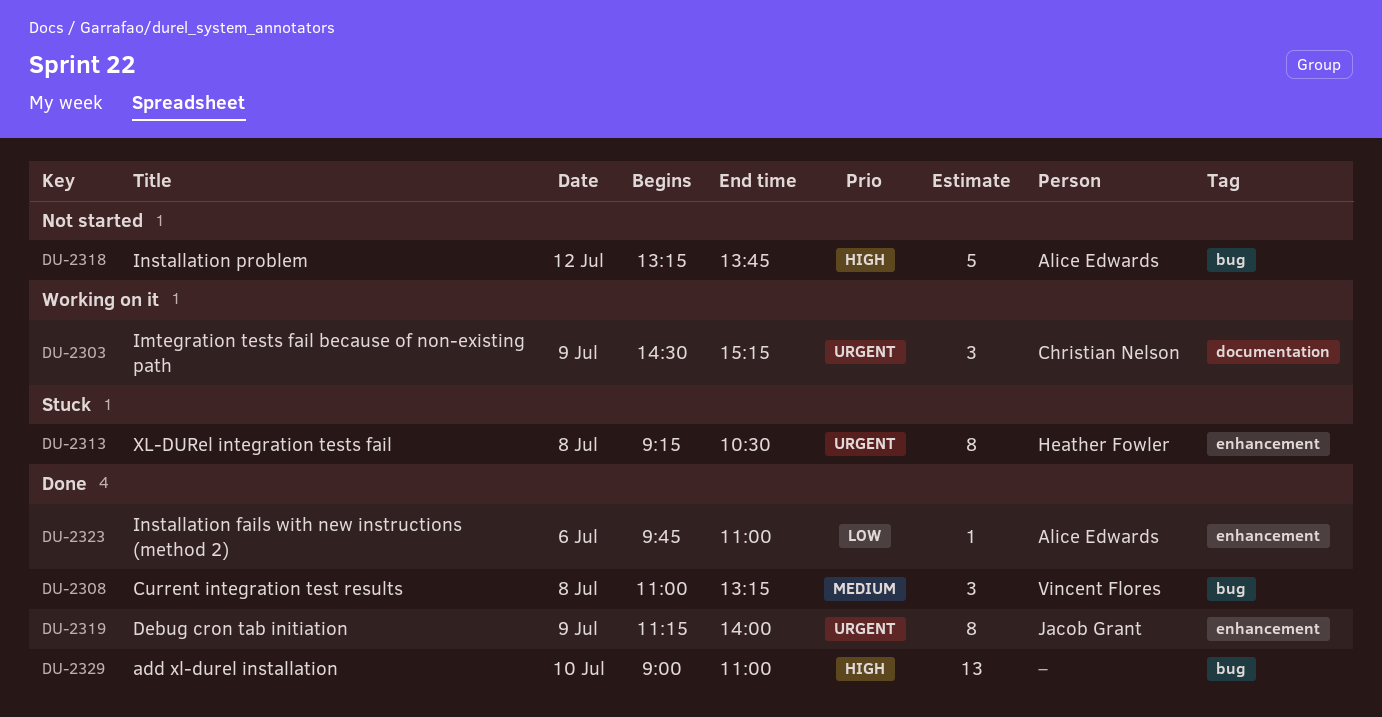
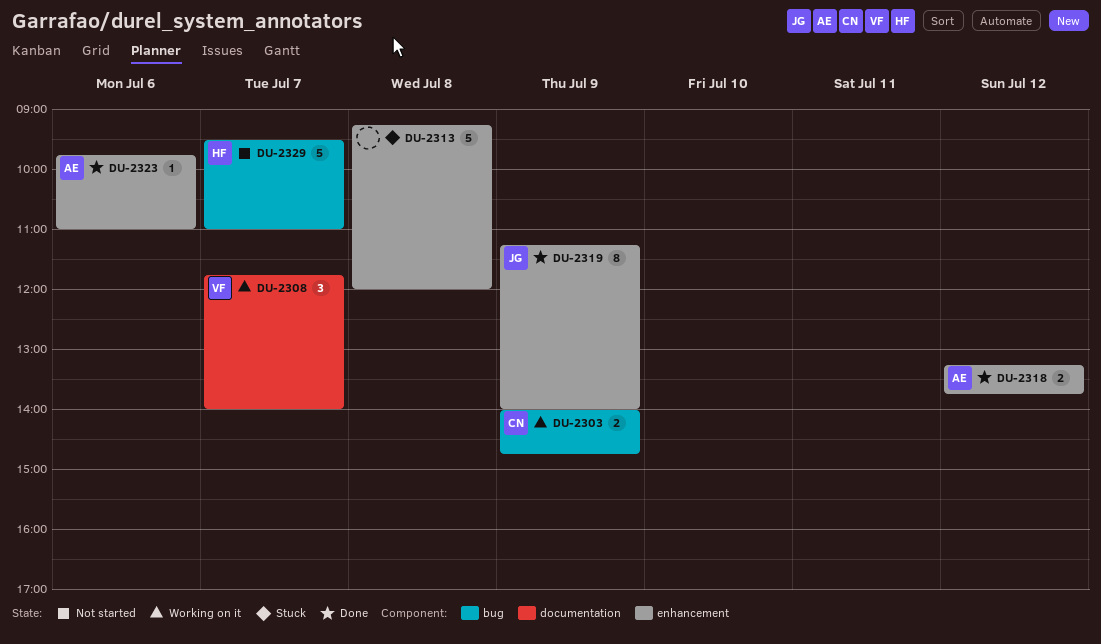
DU-2303, label: documentation -> bug
DU-2303, estimate: 3 -> 2
DU-2303, begins: 14:30 -> 14:00
DU-2303, ends: 15:15 -> 14:45
DU-2308, status: Done -> Working on it
DU-2308, label: bug -> documentation
DU-2308, day: Jul 8 -> Jul 7
DU-2308, begins: 11:00 -> 11:45
DU-2308, ends: 13:15 -> 14:00
DU-2313, owner: Heather Fowler -> none
DU-2313, estimate: 8 -> 5
DU-2313, ends: 10:30 -> 12:00
DU-2318, status: Not started -> Done
DU-2318, label: bug -> enhancement
DU-2318, estimate: 5 -> 2
DU-2329, status: Done -> Not started
DU-2329, owner: none -> Heather Fowler
DU-2329, estimate: 13 -> 5
DU-2329, day: Jul 10 -> Jul 7
DU-2329, begins: 09:00 -> 09:30

